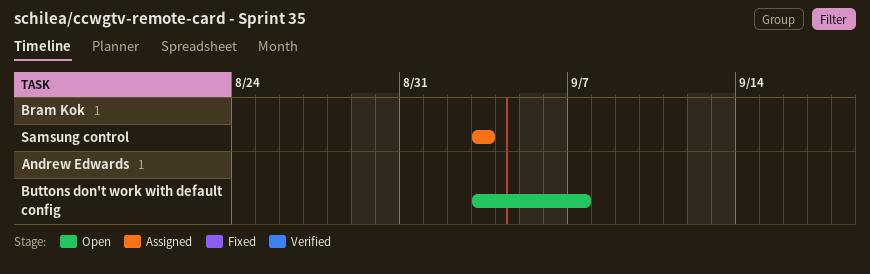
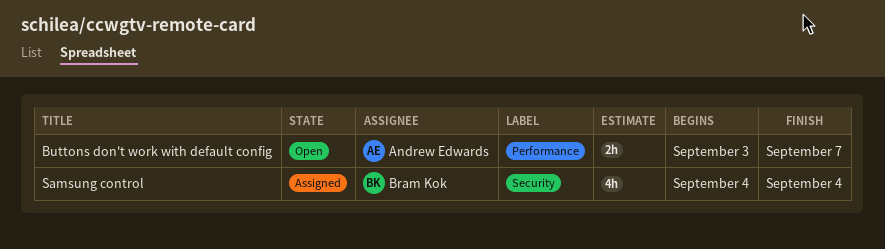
Samsung control, start: Sep 3 -> Sep 4
Samsung control, due: Sep 3 -> Sep 4

